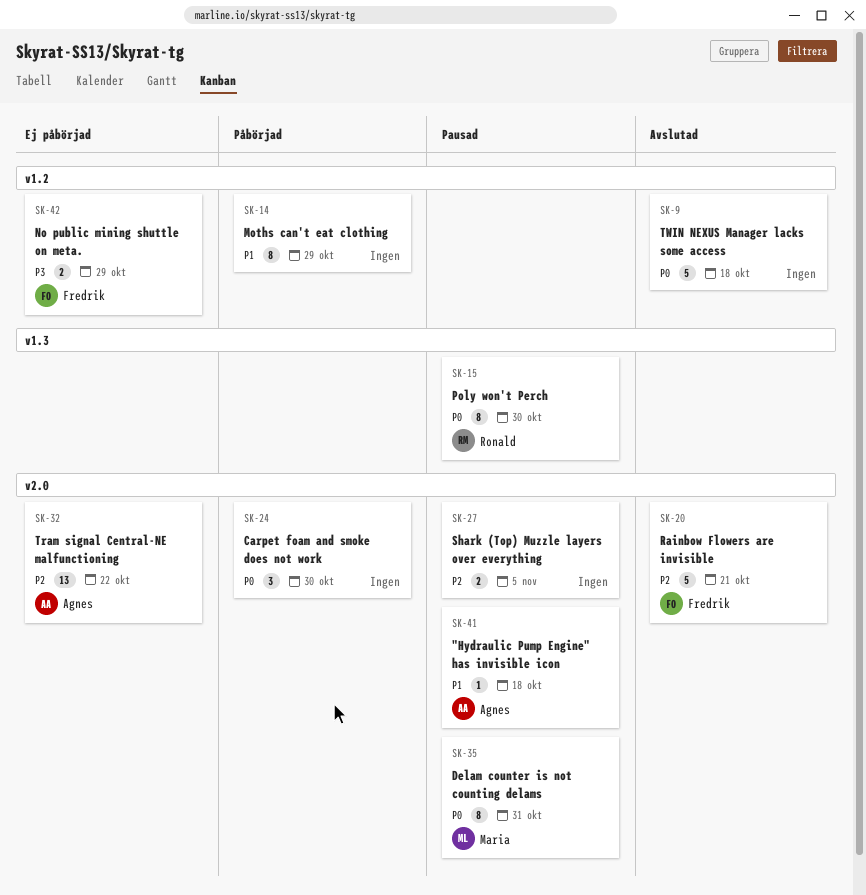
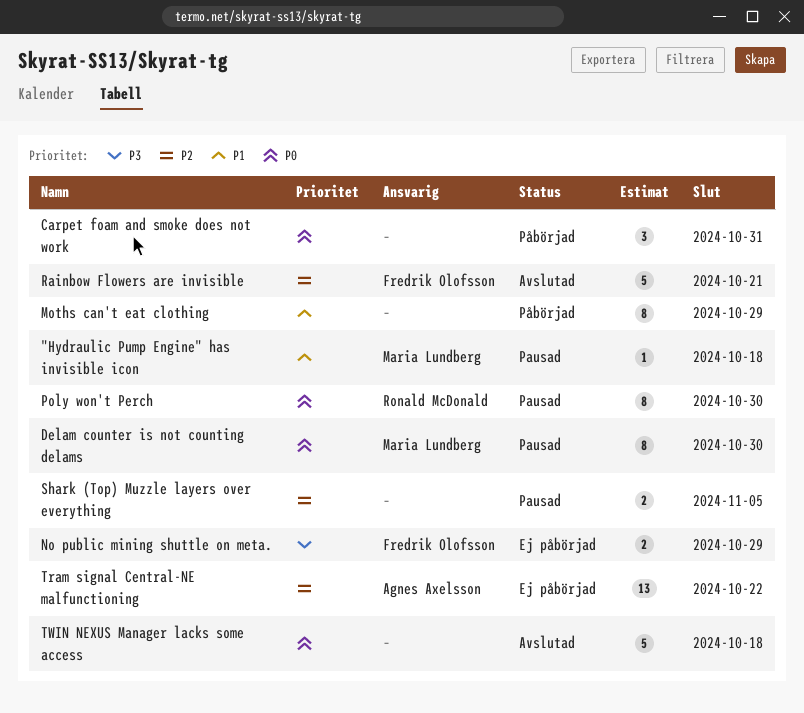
"Hydraulic Pump Engine" has invisible icon, owner: Agnes Axelsson -> Maria Lundberg
Carpet foam and smoke does not work, due: Oct 30 -> Oct 31
Delam counter is not counting delams, due: Oct 31 -> Oct 30

